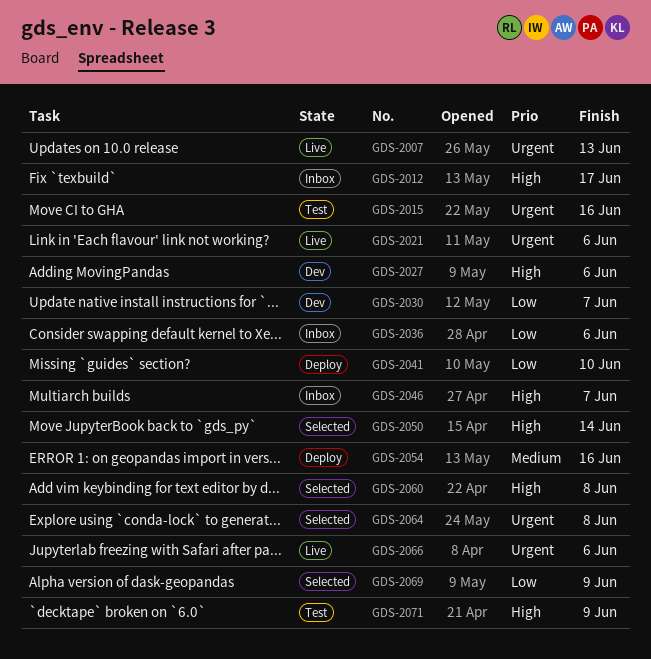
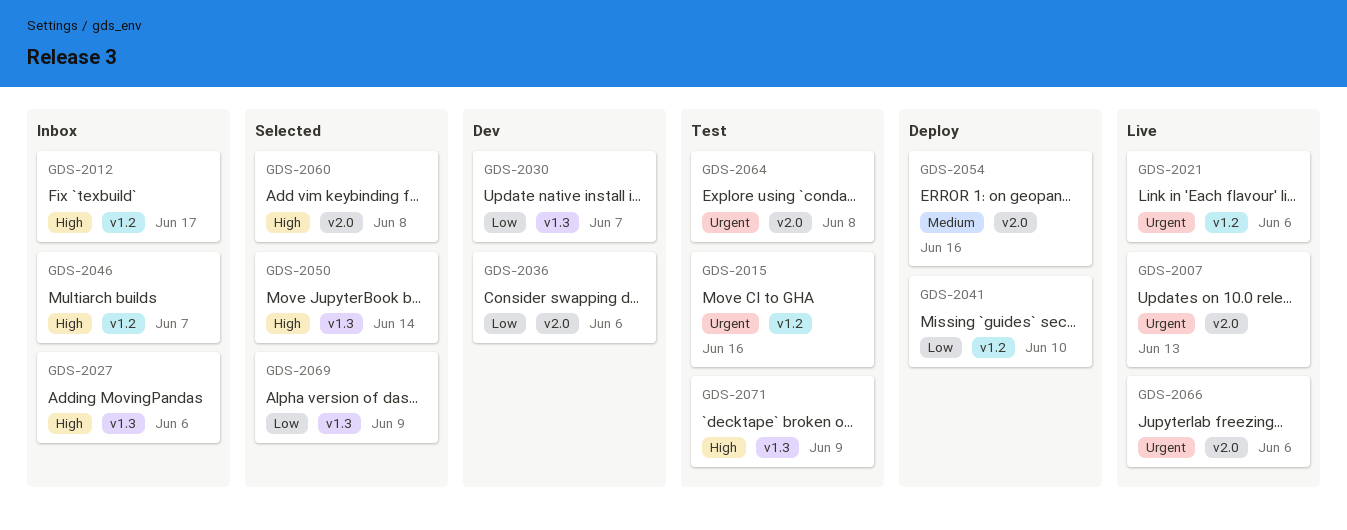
GDS-2027, status: Dev -> Inbox
GDS-2036, status: Inbox -> Dev
GDS-2064, status: Selected -> Test

